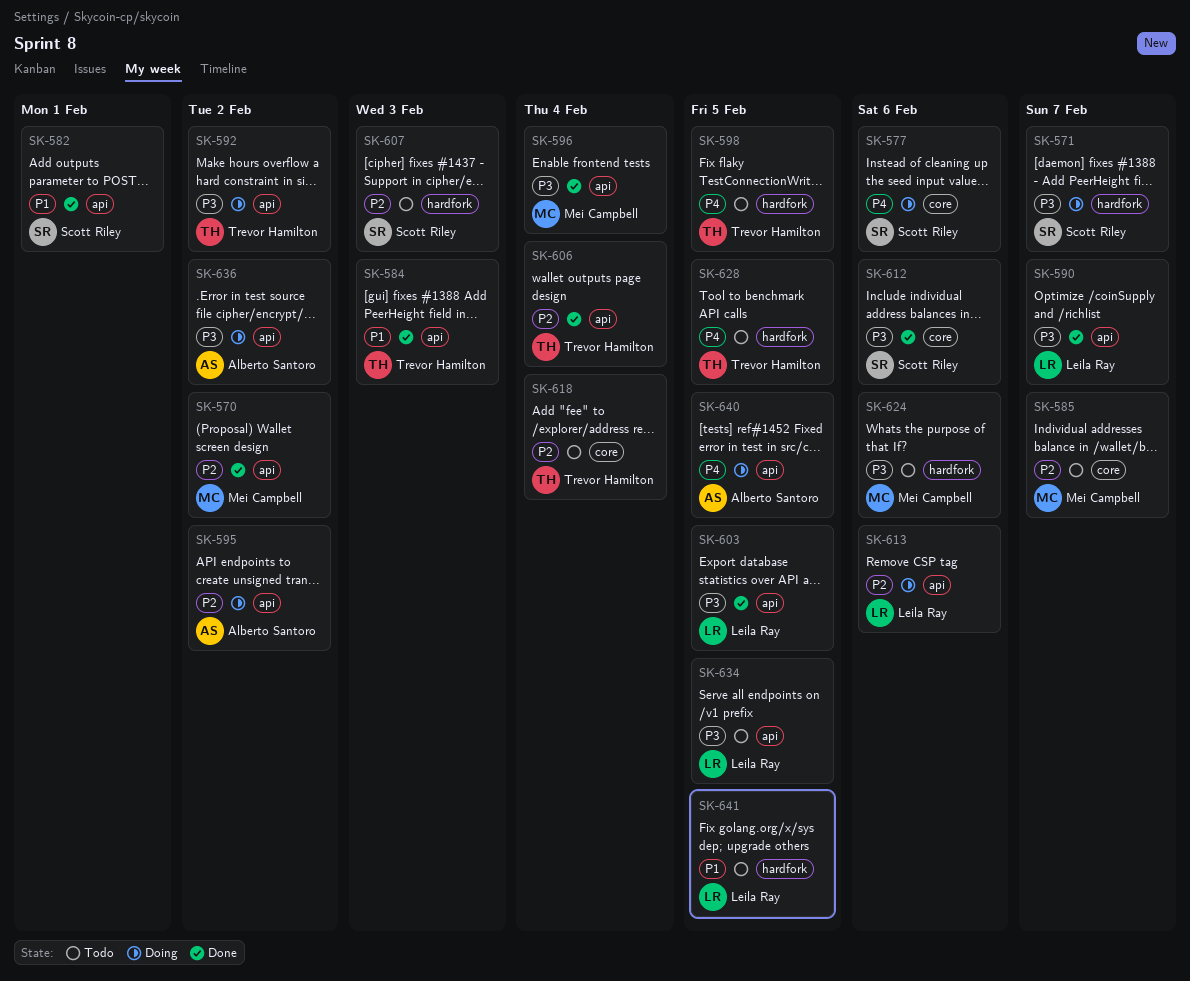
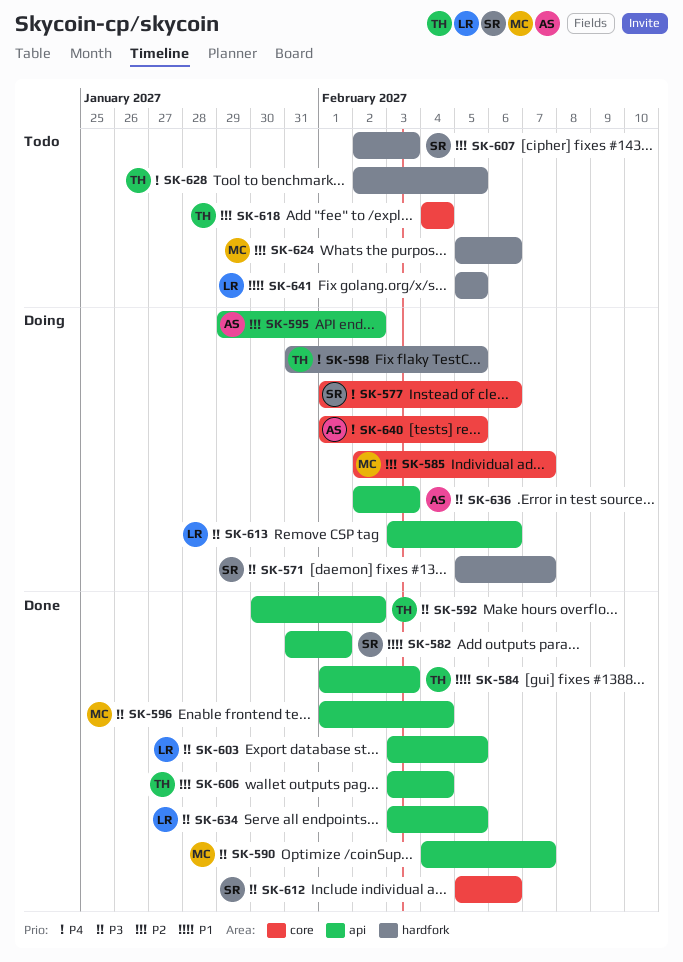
SK-570: present -> none
SK-585, status: Todo -> Doing
SK-590, owner: Leila Ray -> Mei Campbell
SK-592, status: Doing -> Done
SK-598, status: Todo -> Doing
SK-613, priority: P2 -> P3
SK-624, priority: P3 -> P2
SK-634, status: Todo -> Done
SK-636, due: Feb 2 -> Feb 3
SK-640, label: api -> core

